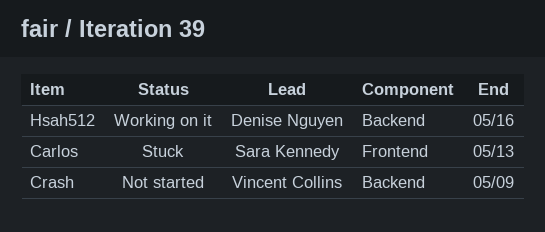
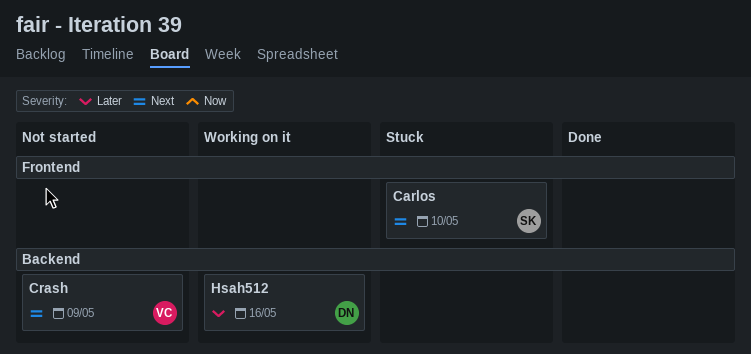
Carlos, due: May 13 -> May 10

